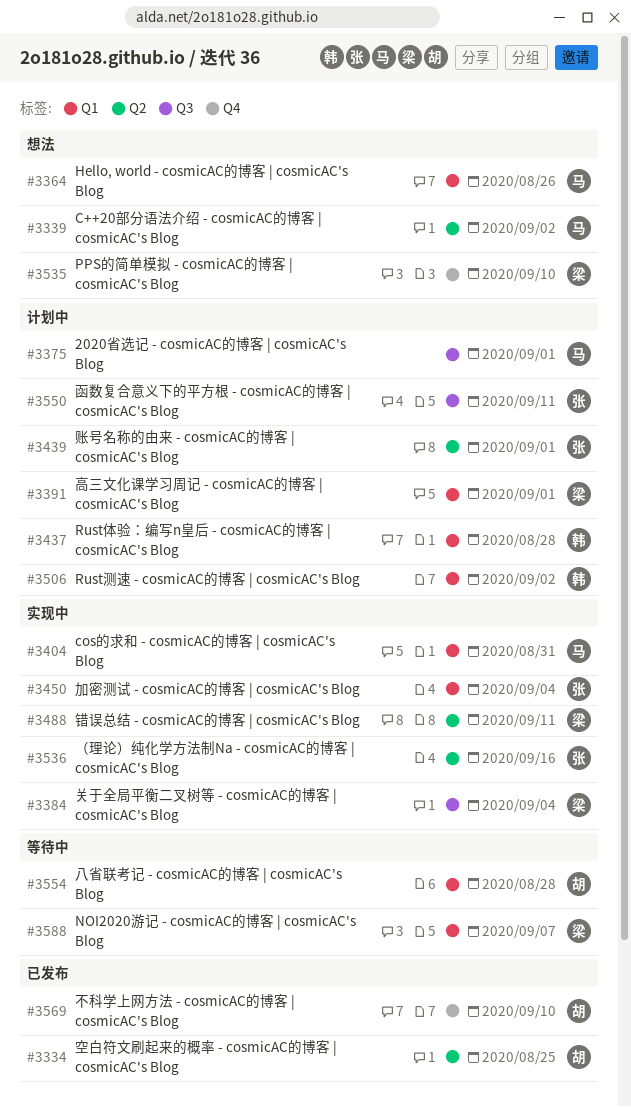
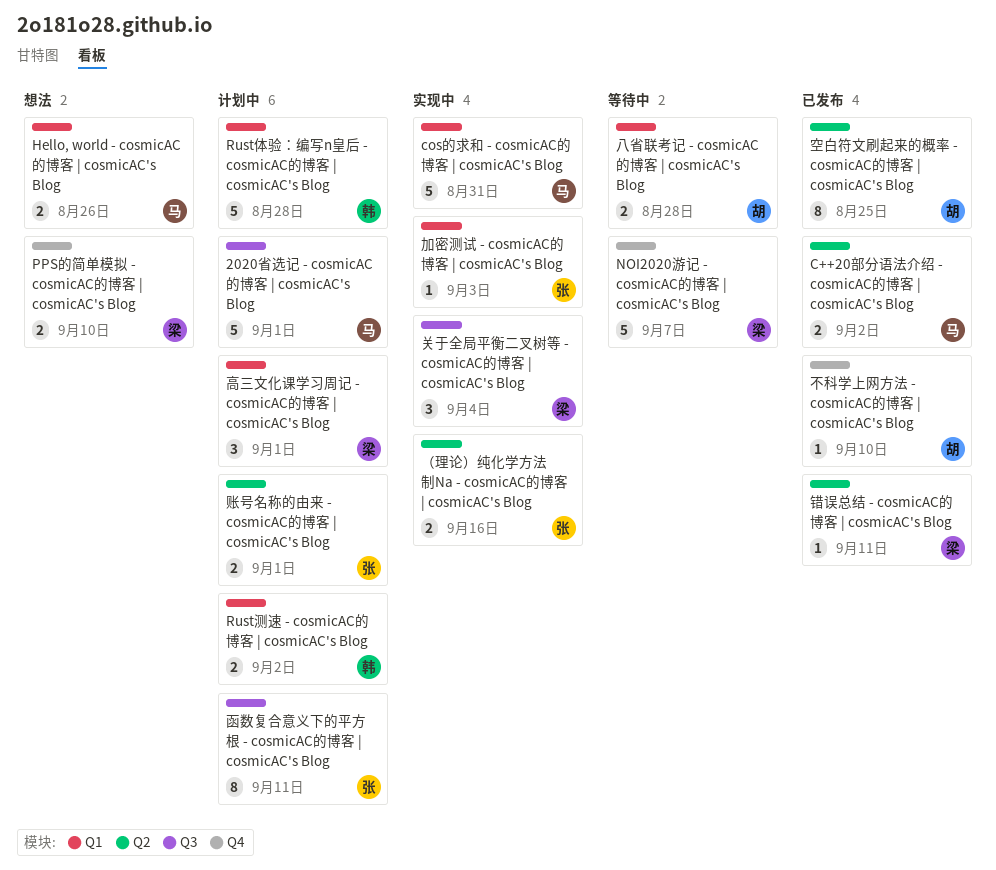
C++20部分语法介绍 - cosmicAC的博客 | cosmicAC's Blog, status: 想法 -> 已发布
NOI2020游记 - cosmicAC的博客 | cosmicAC's Blog, label: Q1 -> Q4
加密测试 - cosmicAC的博客 | cosmicAC's Blog, due: Sep 4 -> Sep 3
错误总结 - cosmicAC的博客 | cosmicAC's Blog, status: 实现中 -> 已发布

